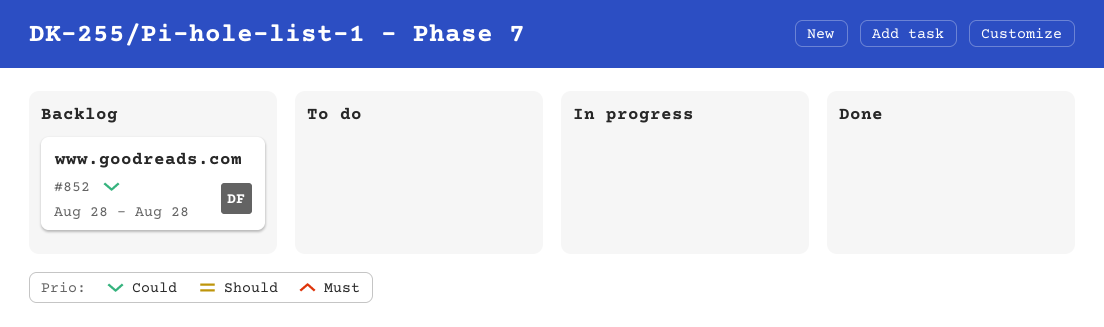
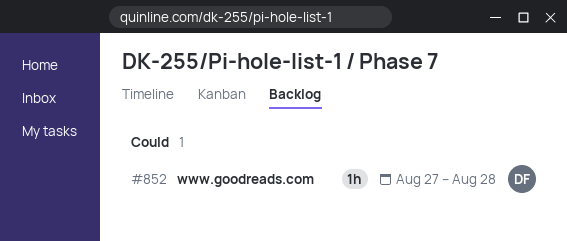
#852, start: Aug 28 -> Aug 27

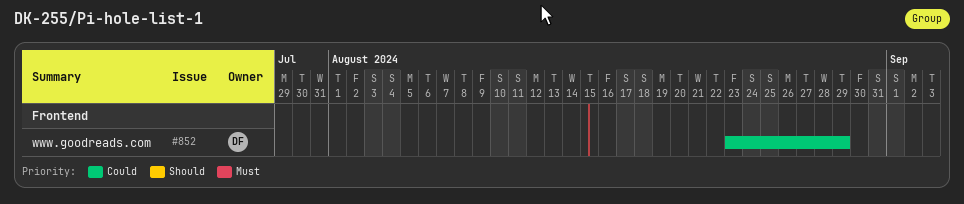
#852, start: Aug 27 -> Aug 23
#852, due: Aug 28 -> Aug 29

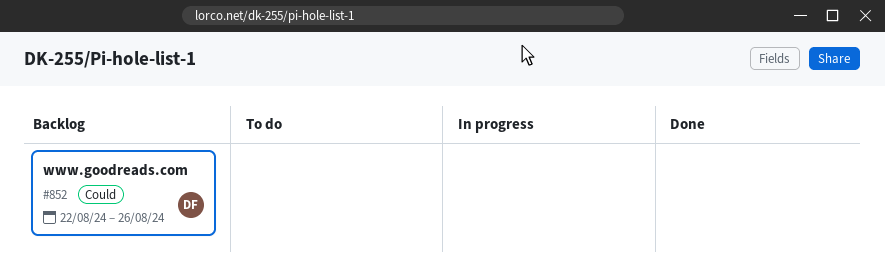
#852, start: Aug 23 -> Aug 22
#852, due: Aug 29 -> Aug 26

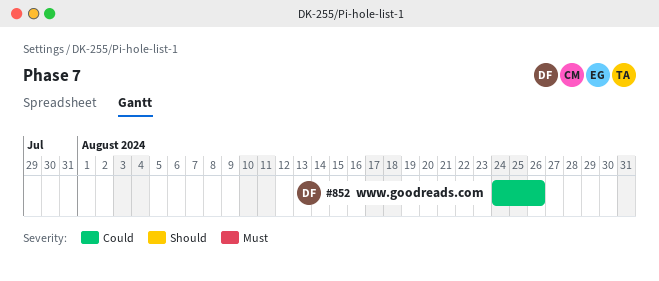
#852, start: Aug 22 -> Aug 24

